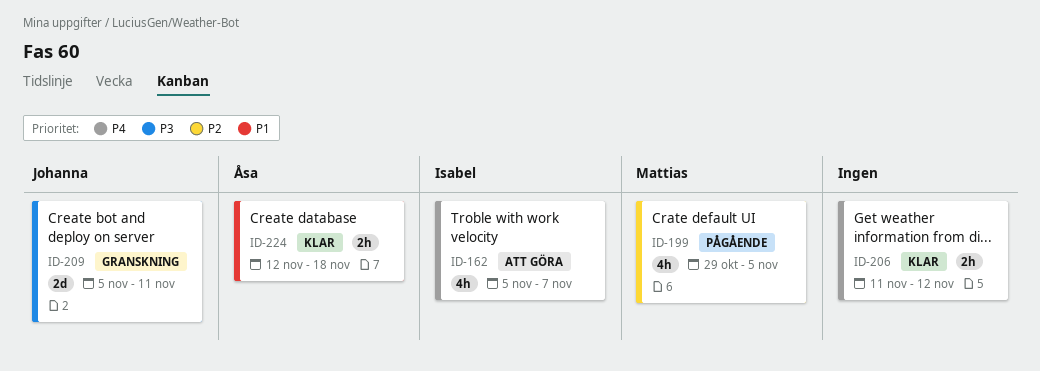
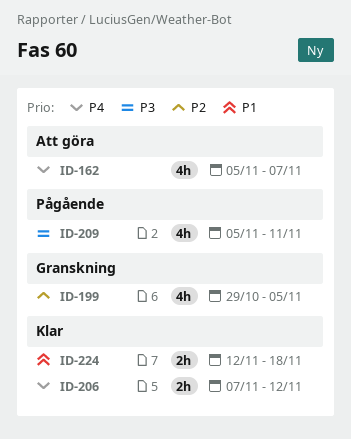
ID-199, status: Pågående -> Granskning
ID-206, start: Nov 11 -> Nov 7
ID-209, status: Granskning -> Pågående
ID-209, estimate: 2d -> 4h

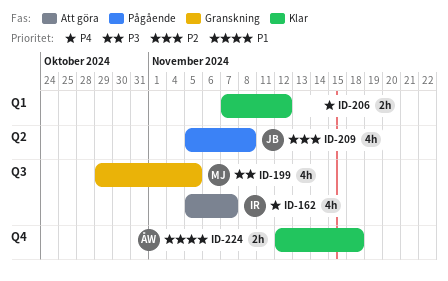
ID-199, priority: P2 -> P3
ID-209, priority: P3 -> P2
ID-209, due: Nov 11 -> Nov 8

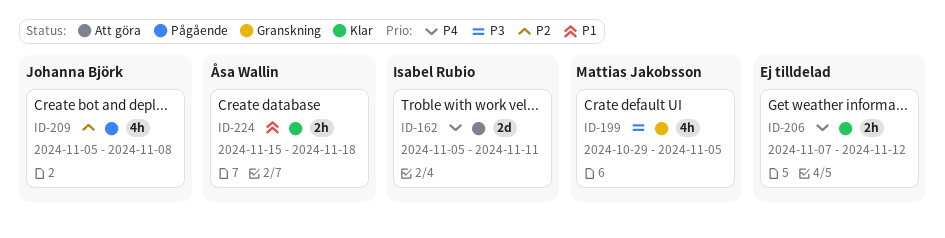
ID-162, estimate: 4h -> 2d
ID-162, due: Nov 7 -> Nov 11
ID-224, start: Nov 12 -> Nov 15

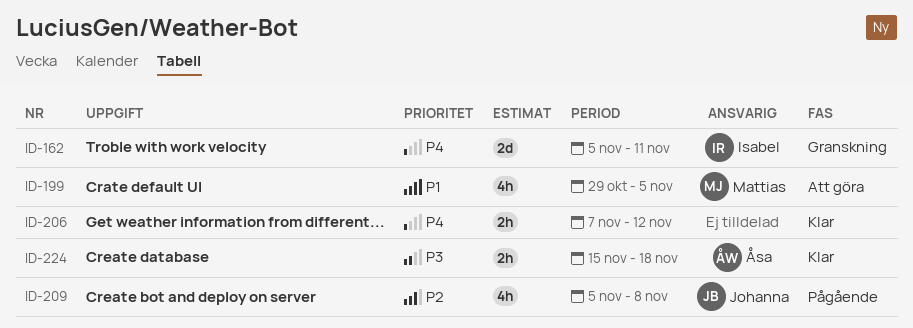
ID-162, status: Att göra -> Granskning
ID-199, status: Granskning -> Att göra
ID-199, priority: P3 -> P1
ID-224, priority: P1 -> P3

